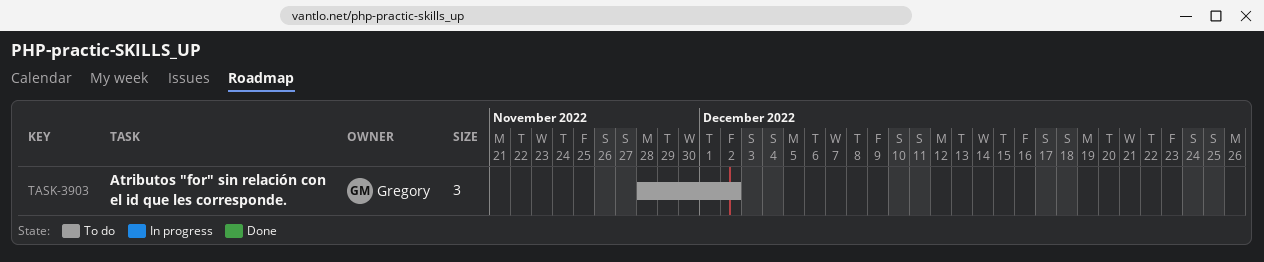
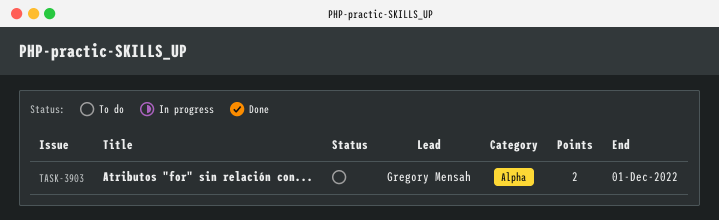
TASK-3903, estimate: 3 -> 2
TASK-3903, due: Dec 2 -> Dec 1

